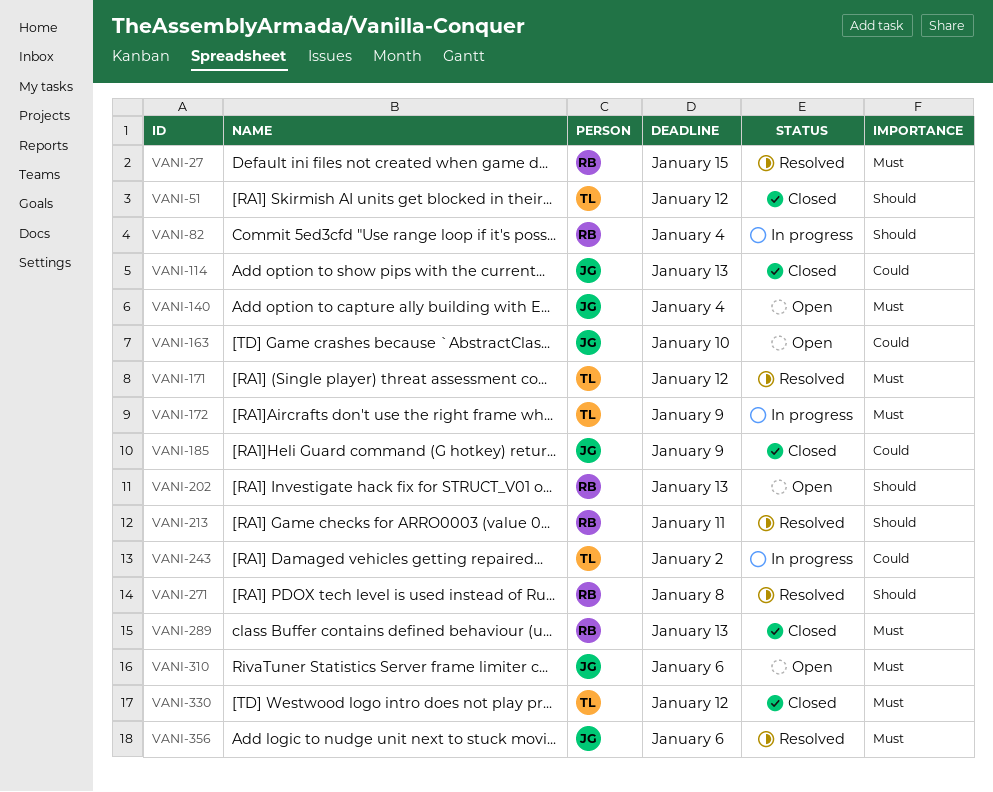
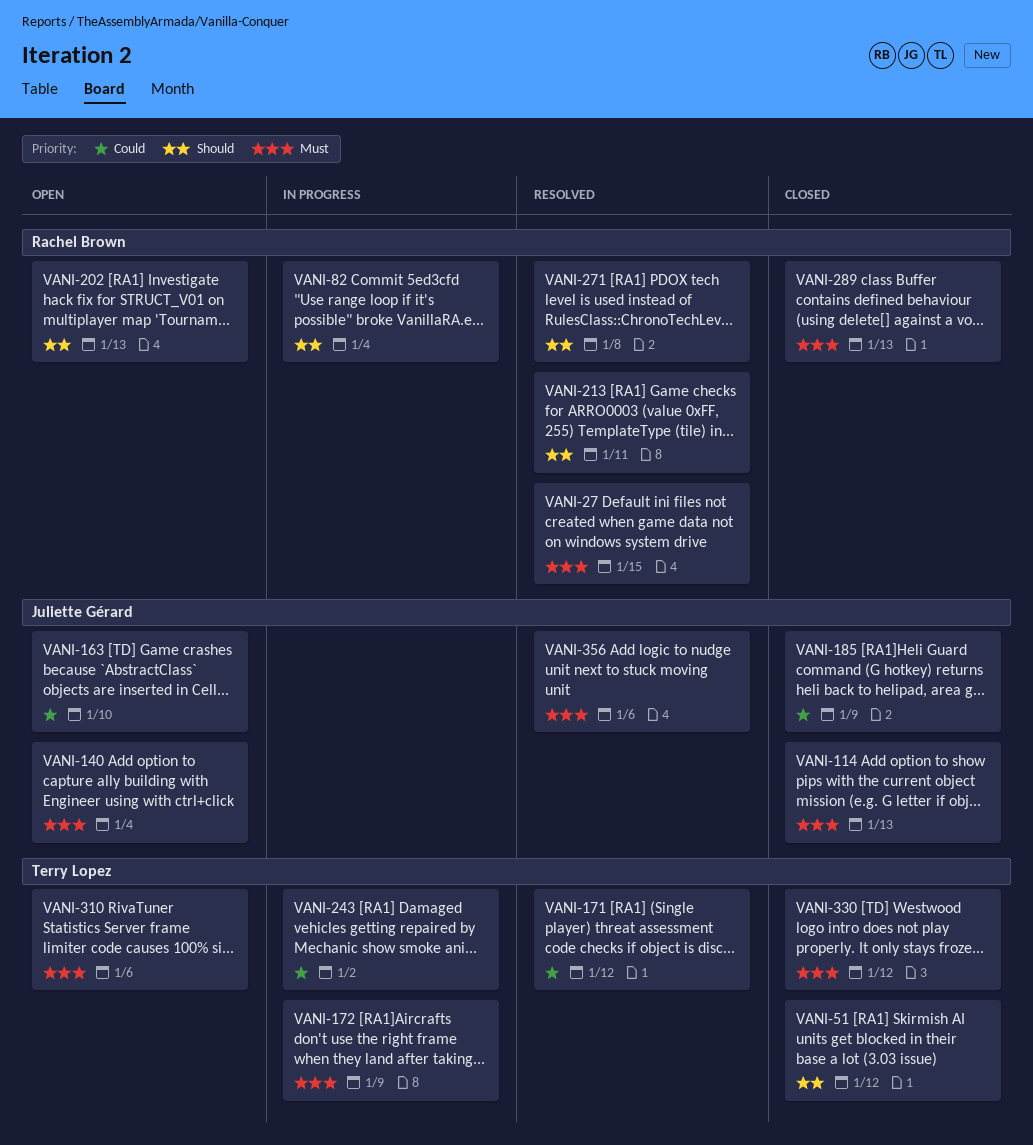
VANI-114, priority: Could -> Must
VANI-171, priority: Must -> Could
VANI-310, owner: Juliette Gérard -> Terry Lopez

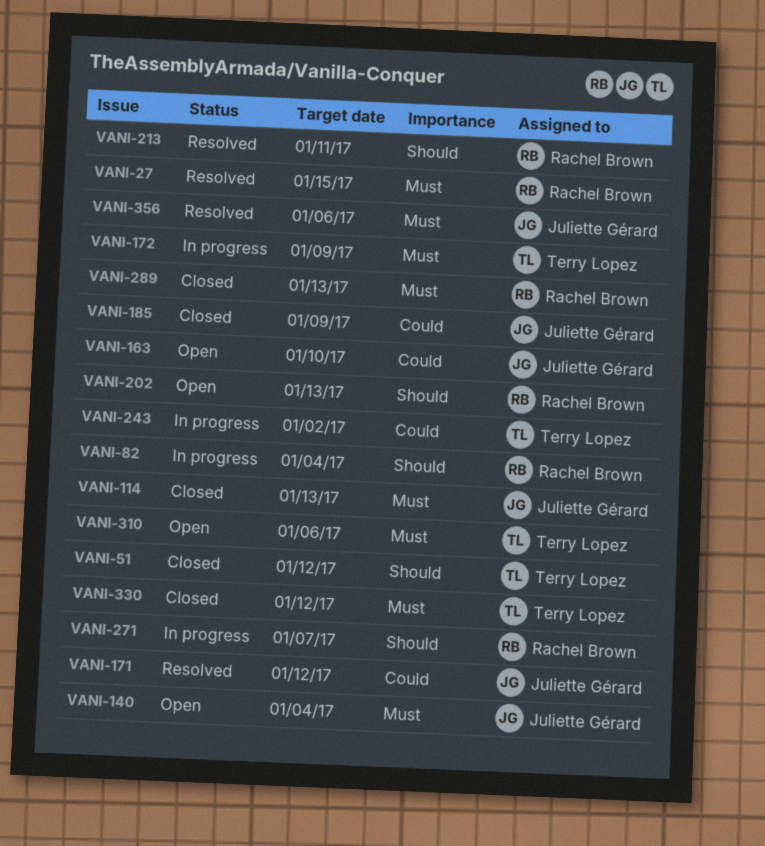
VANI-171, owner: Terry Lopez -> Juliette Gérard
VANI-271, status: Resolved -> In progress
VANI-271, due: Jan 8 -> Jan 7

